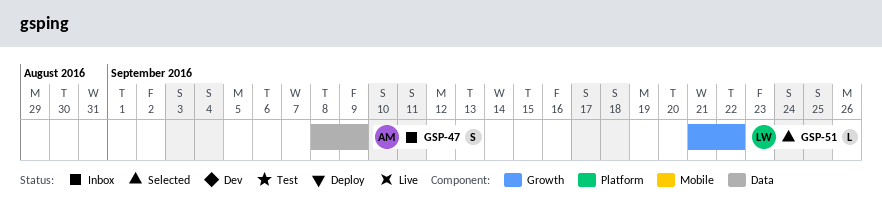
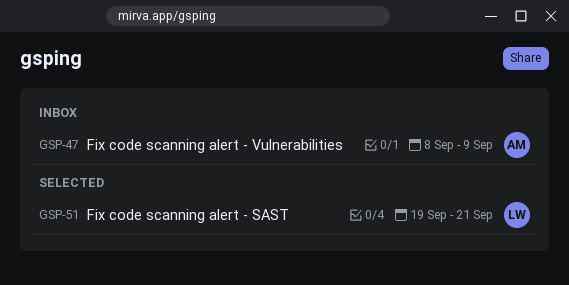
GSP-51, start: Sep 21 -> Sep 19
GSP-51, due: Sep 22 -> Sep 21

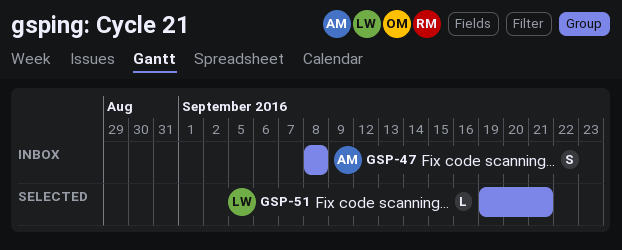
GSP-47, due: Sep 9 -> Sep 8

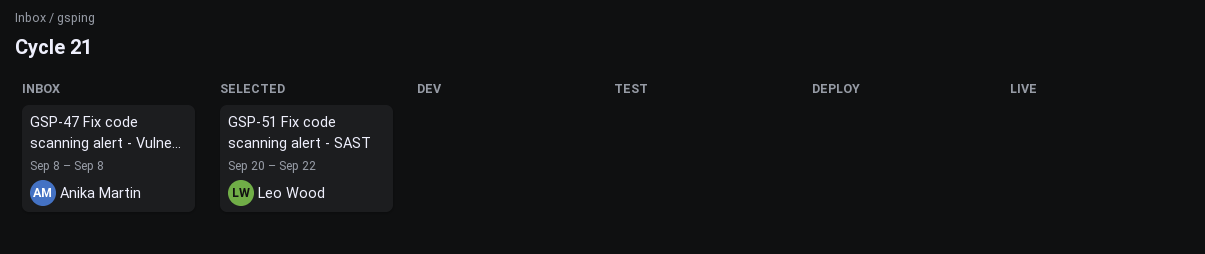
GSP-51, start: Sep 19 -> Sep 20
GSP-51, due: Sep 21 -> Sep 22

